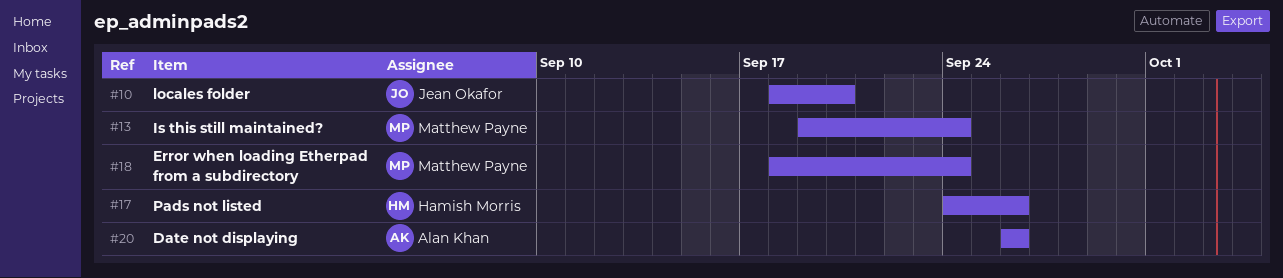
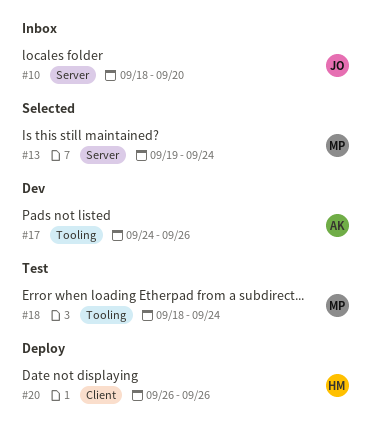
#17, owner: Hamish Morris -> Alan Khan
#20, owner: Alan Khan -> Hamish Morris

